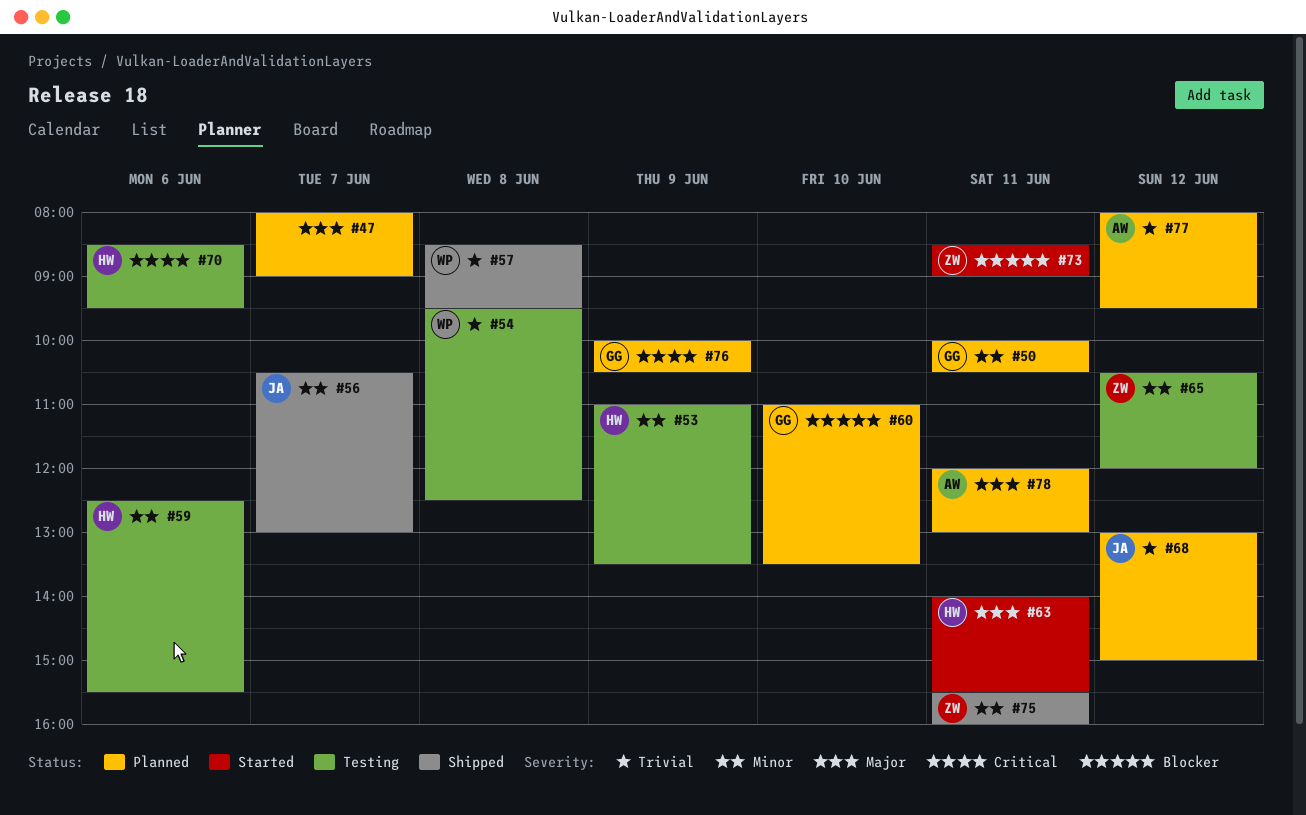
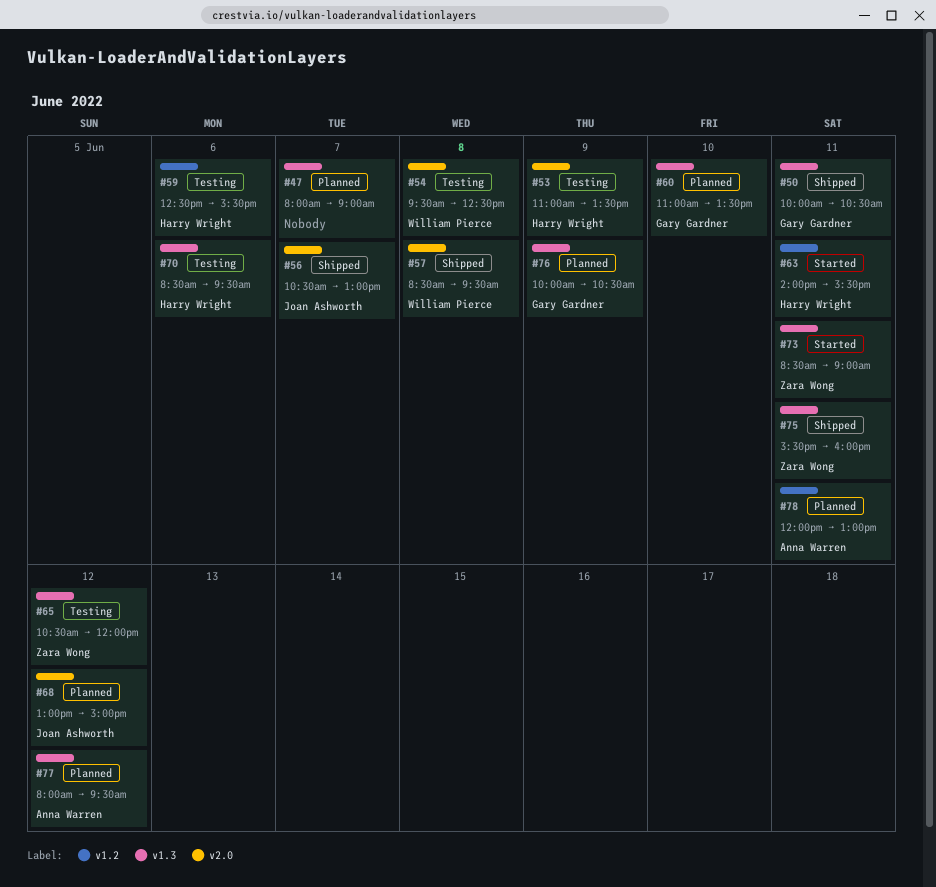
#50, status: Planned -> Shipped

